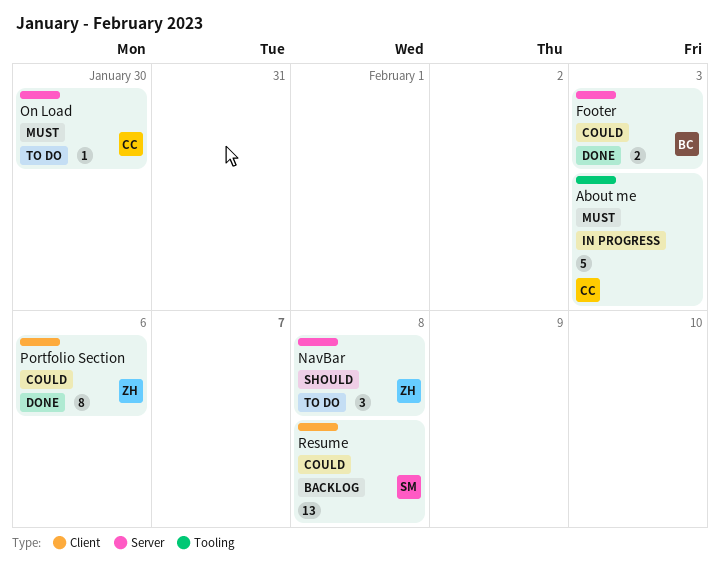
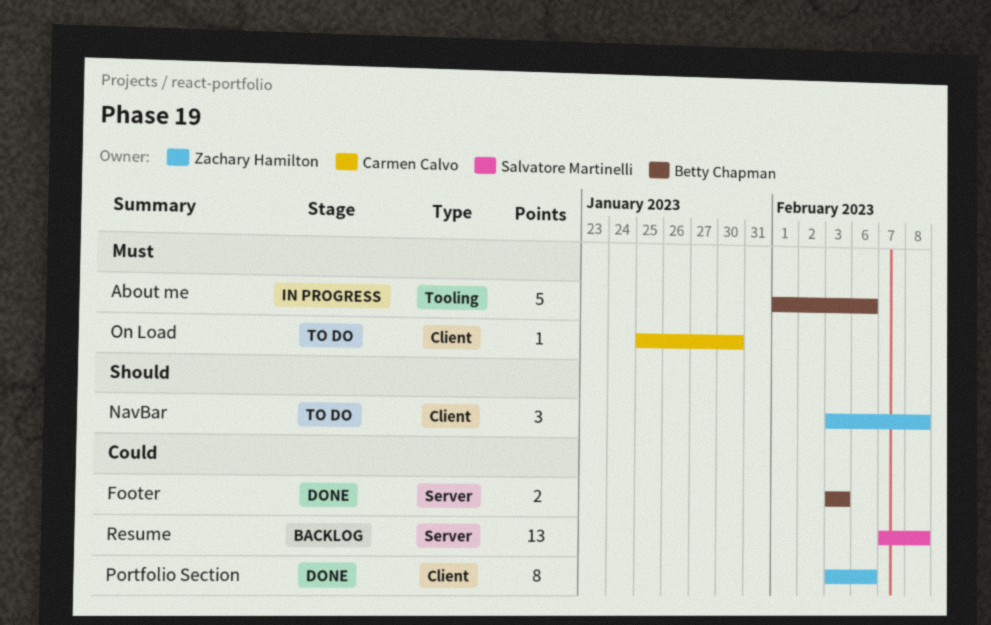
About me, owner: Carmen Calvo -> Betty Chapman
About me, due: Feb 3 -> Feb 6
NavBar, label: Server -> Client
On Load, label: Server -> Client
Resume, label: Client -> Server

